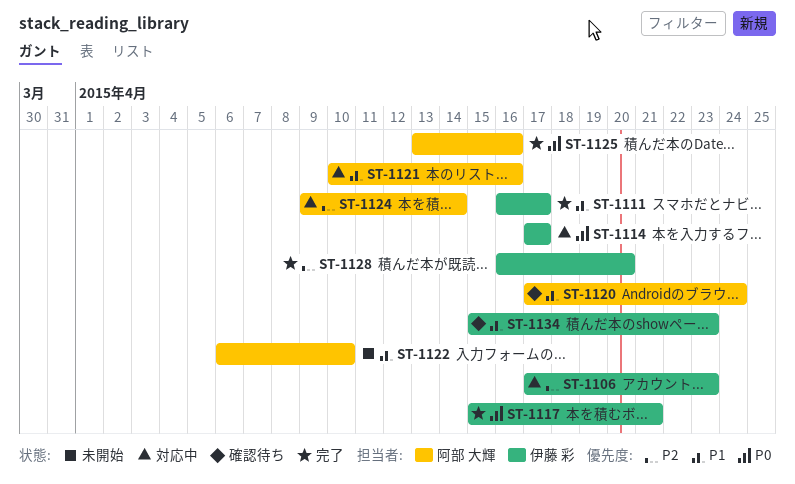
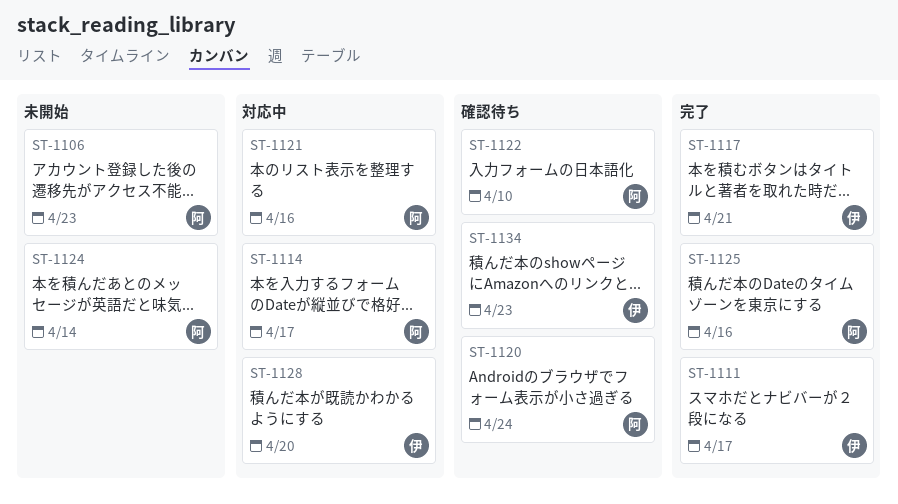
ST-1106, status: 対応中 -> 未開始
ST-1106, owner: 伊藤 彩 -> 阿部 大輝
ST-1114, owner: 伊藤 彩 -> 阿部 大輝
ST-1122, status: 未開始 -> 確認待ち
ST-1124, status: 対応中 -> 未開始
ST-1128, status: 完了 -> 対応中

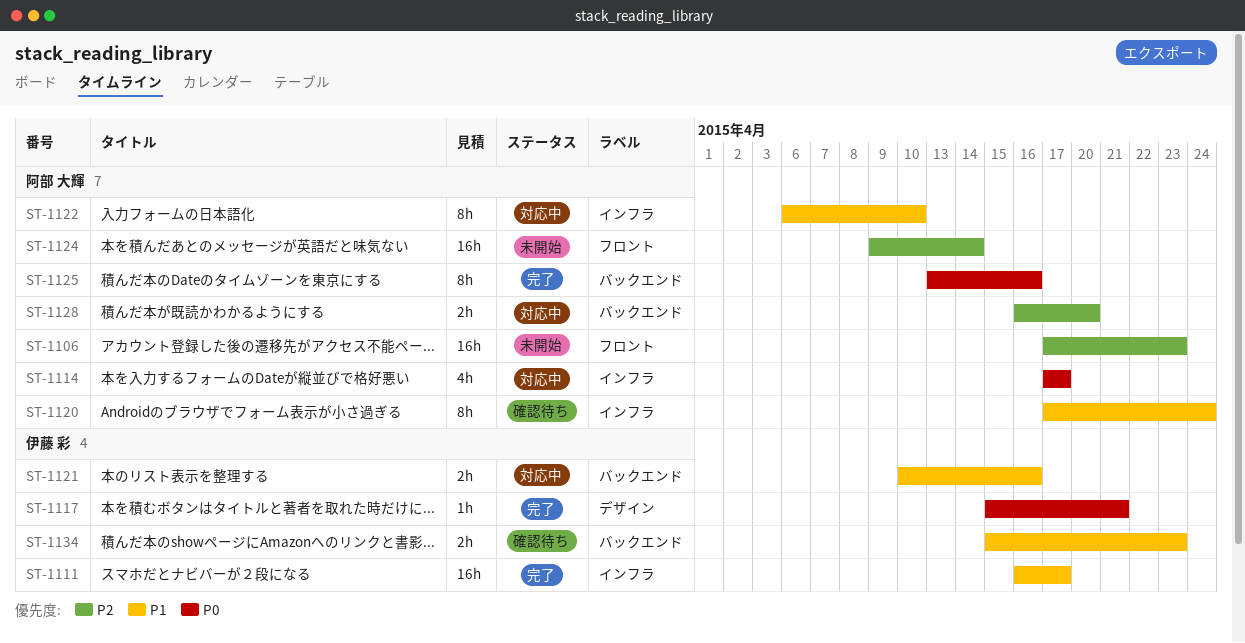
ST-1121, owner: 阿部 大輝 -> 伊藤 彩
ST-1122, status: 確認待ち -> 対応中
ST-1128, owner: 伊藤 彩 -> 阿部 大輝

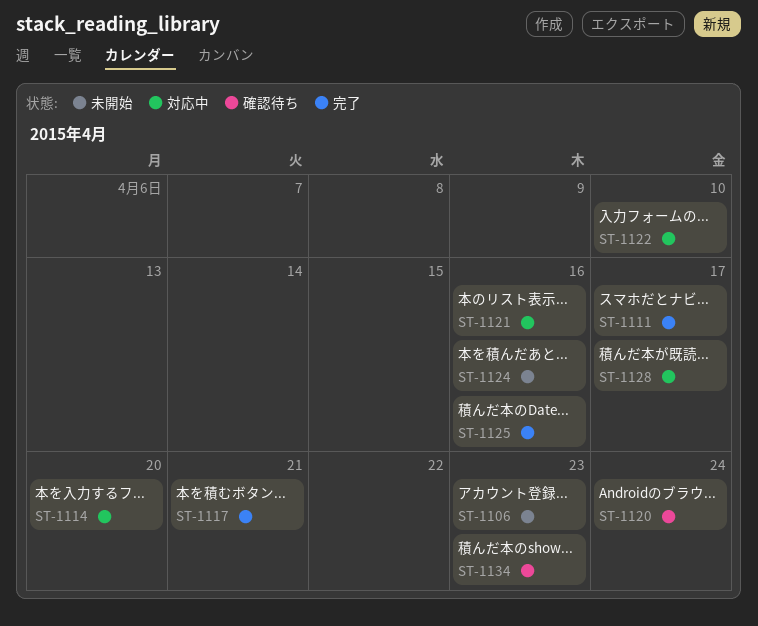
ST-1114, due: Apr 17 -> Apr 20
ST-1124, due: Apr 14 -> Apr 16
ST-1128, due: Apr 20 -> Apr 17

